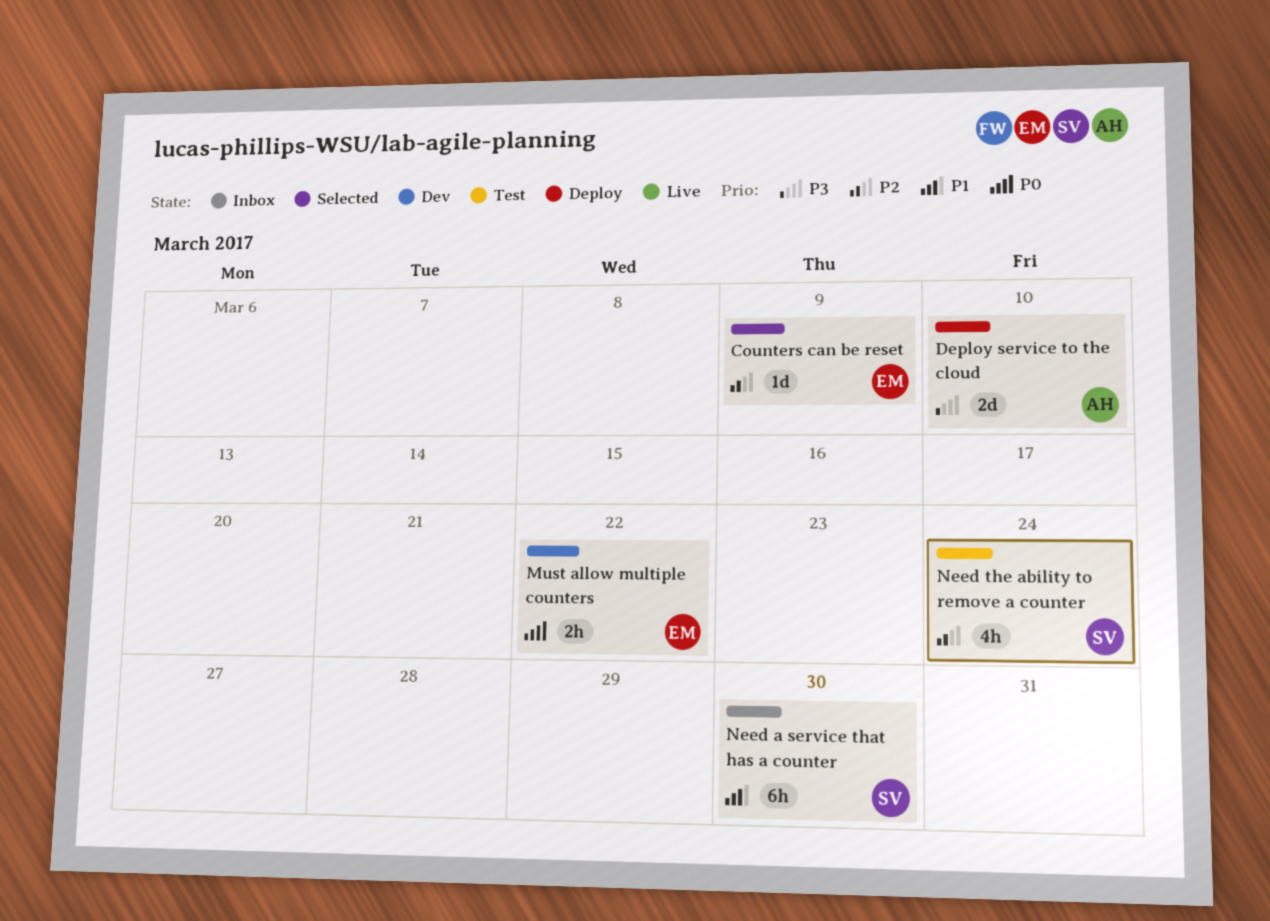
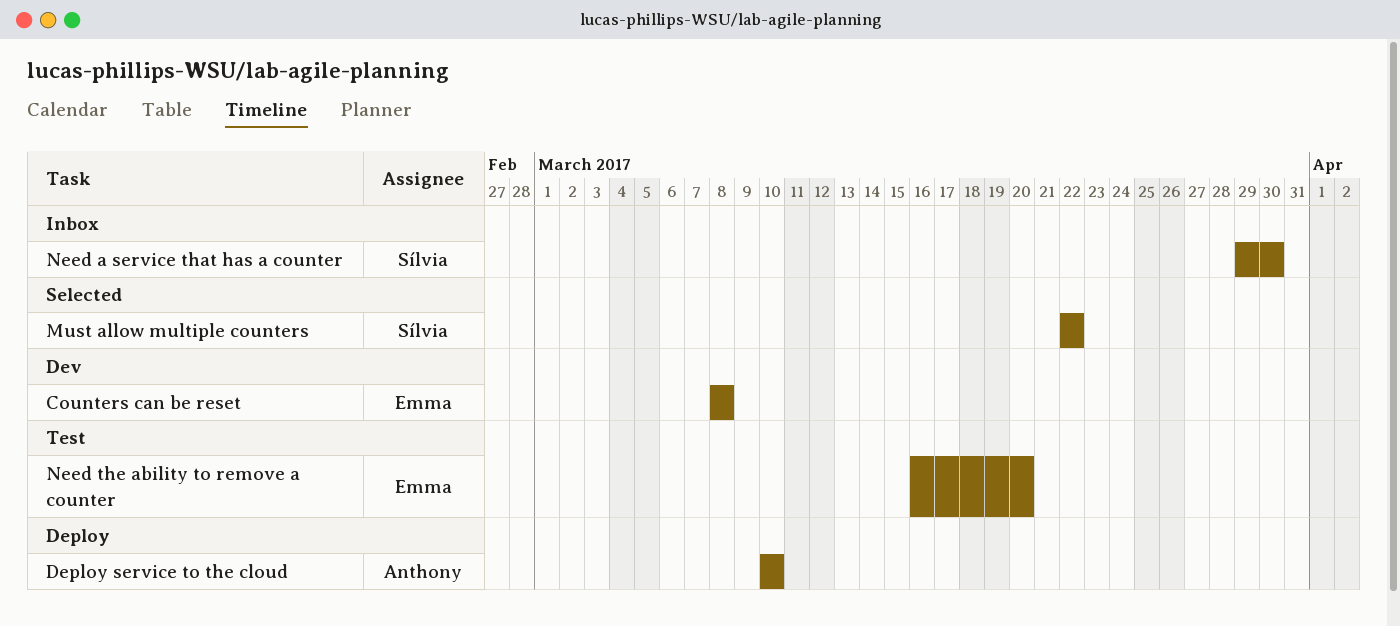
Counters can be reset, status: Selected -> Dev
Counters can be reset, due: Mar 9 -> Mar 8
Must allow multiple counters, status: Dev -> Selected
Must allow multiple counters, owner: Emma -> Sílvia
Need the ability to remove a counter, owner: Sílvia -> Emma
Need the ability to remove a counter, due: Mar 24 -> Mar 20

